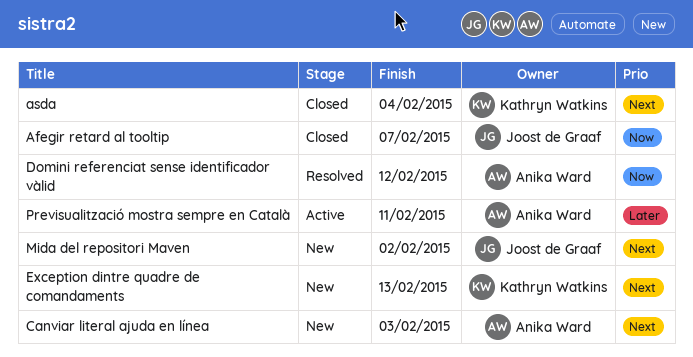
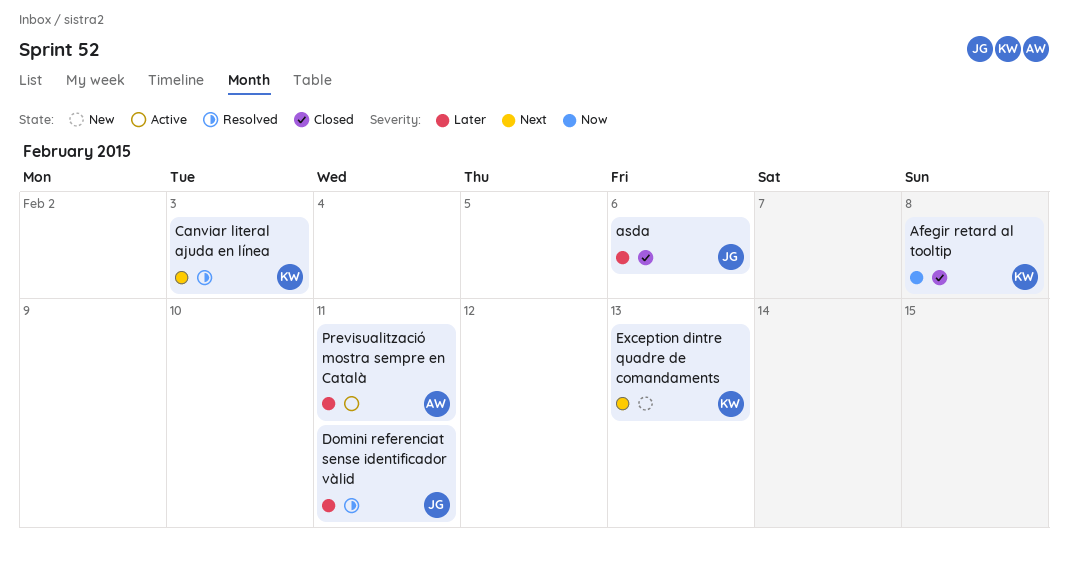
Afegir retard al tooltip, owner: Joost de Graaf -> Kathryn Watkins
Afegir retard al tooltip, due: Feb 7 -> Feb 8
asda, owner: Kathryn Watkins -> Joost de Graaf
asda, priority: Next -> Later
asda, due: Feb 4 -> Feb 6
Canviar literal ajuda en línea, status: New -> Resolved
Canviar literal ajuda en línea, owner: Anika Ward -> Kathryn Watkins
Domini referenciat sense identificador vàlid, owner: Anika Ward -> Joost de Graaf
Domini referenciat sense identificador vàlid, priority: Now -> Later
Domini referenciat sense identificador vàlid, due: Feb 12 -> Feb 11
Mida del repositori Maven: present -> none

